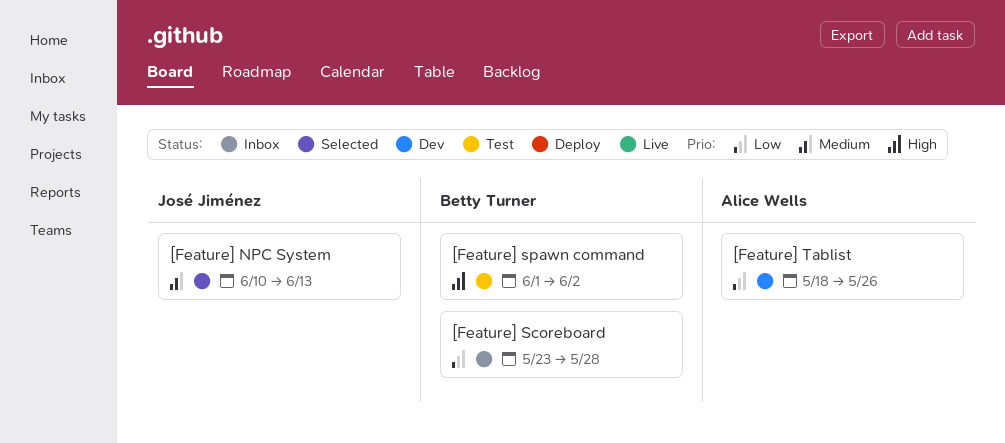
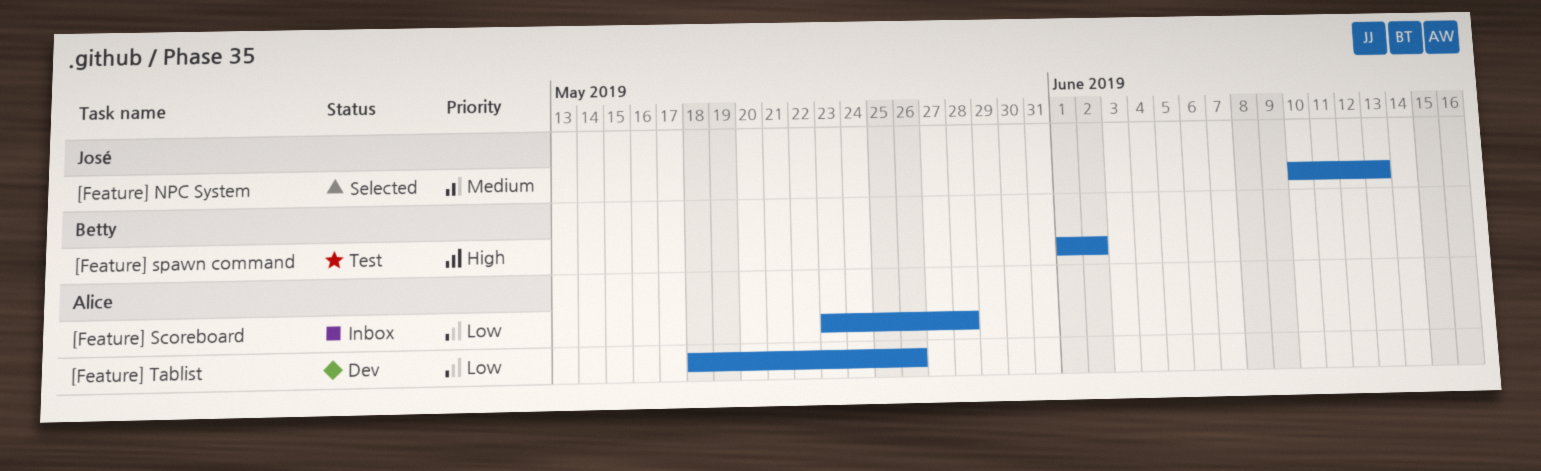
[Feature] Scoreboard, owner: Betty Turner -> Alice Wells

